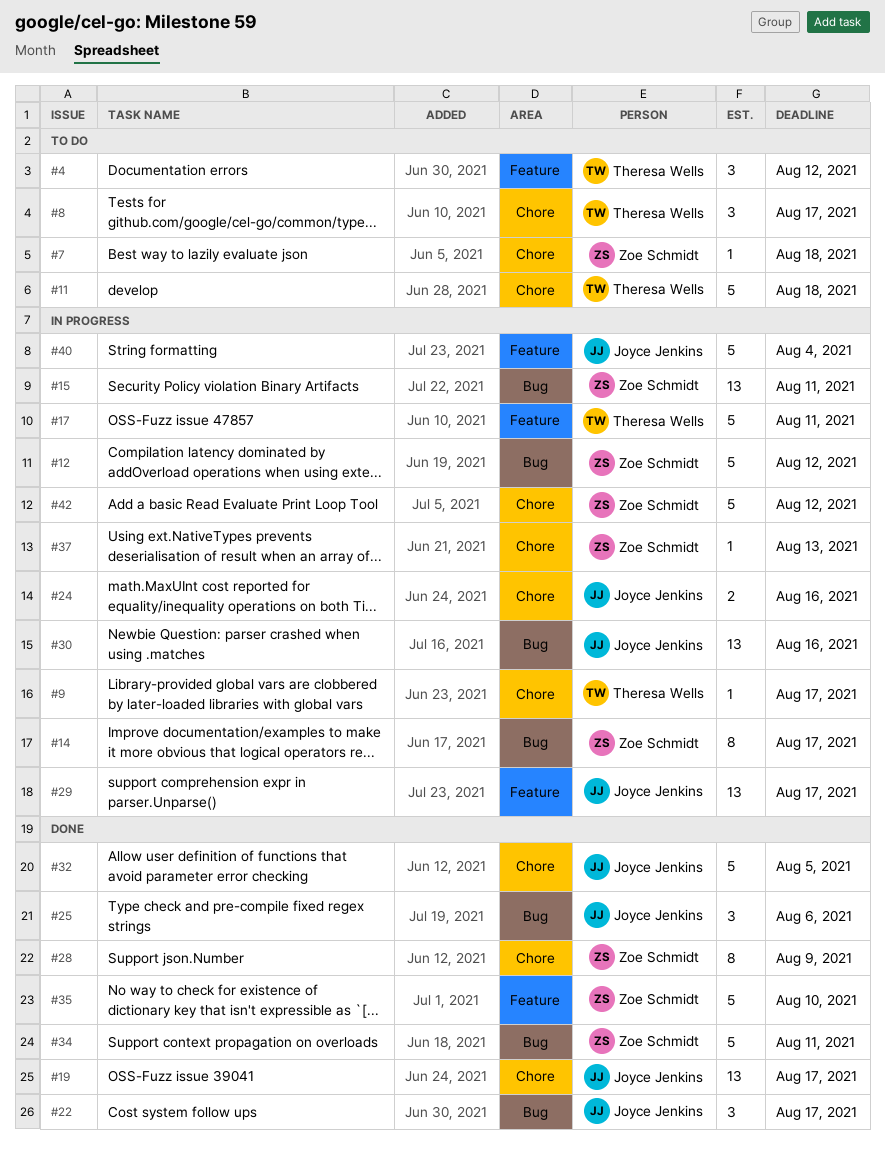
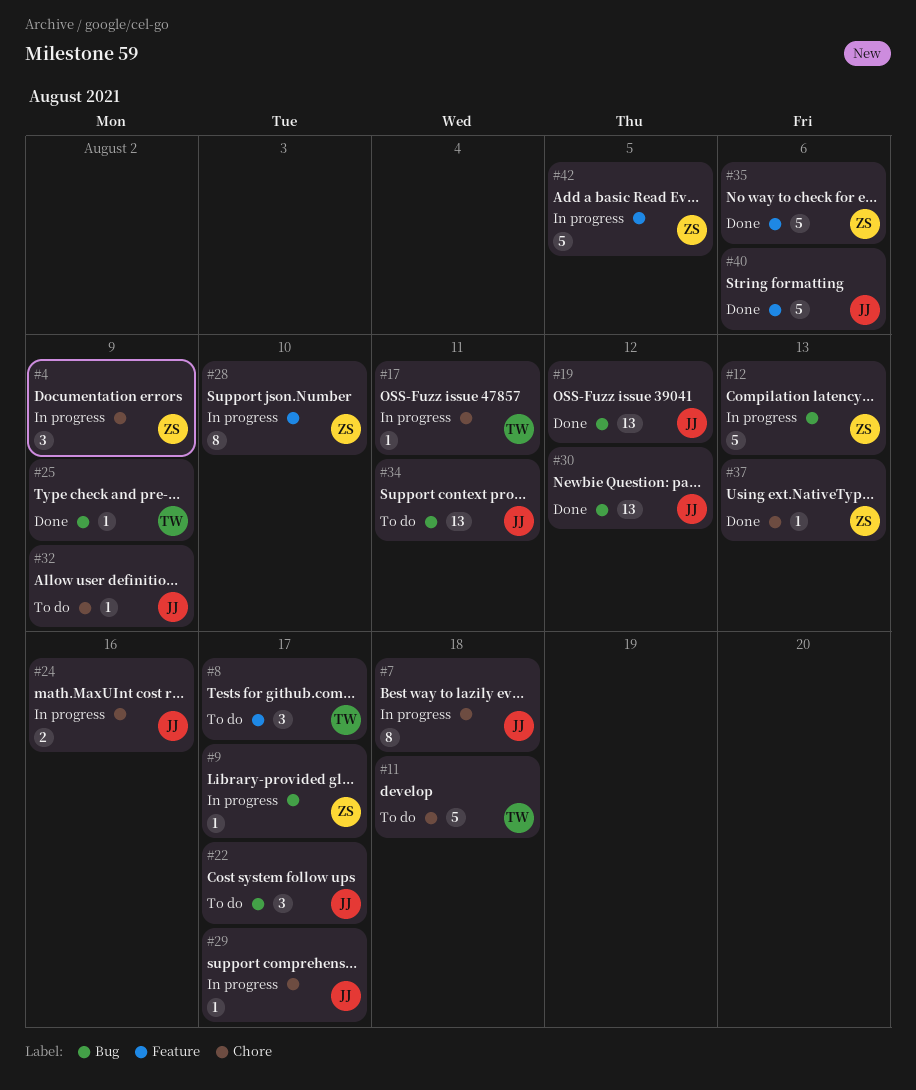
#4, status: To do -> In progress
#4, owner: Theresa Wells -> Zoe Schmidt
#4, label: Feature -> Chore
#4, due: Aug 12 -> Aug 9
#7, status: To do -> In progress
#7, owner: Zoe Schmidt -> Joyce Jenkins
#7, estimate: 1 -> 8
#8, label: Chore -> Feature
#9, owner: Theresa Wells -> Zoe Schmidt
#9, label: Chore -> Bug
#12, due: Aug 12 -> Aug 13
#14: present -> none
#15: present -> none
#17, label: Feature -> Chore
#17, estimate: 5 -> 1
#19, label: Chore -> Bug
#19, due: Aug 17 -> Aug 12
#22, status: Done -> To do
#25, owner: Joyce Jenkins -> Theresa Wells
#25, estimate: 3 -> 1
#25, due: Aug 6 -> Aug 9
#28, status: Done -> In progress
#28, label: Chore -> Feature
#28, due: Aug 9 -> Aug 10
#29, label: Feature -> Chore
#29, estimate: 13 -> 1
#30, status: In progress -> Done
#30, due: Aug 16 -> Aug 12
#32, status: Done -> To do
#32, estimate: 5 -> 1
#32, due: Aug 5 -> Aug 9
#34, status: Done -> To do
#34, owner: Zoe Schmidt -> Joyce Jenkins
#34, estimate: 5 -> 13
#35, due: Aug 10 -> Aug 6
#37, status: In progress -> Done
#40, status: In progress -> Done
#40, due: Aug 4 -> Aug 6
#42, label: Chore -> Feature
#42, due: Aug 12 -> Aug 5

